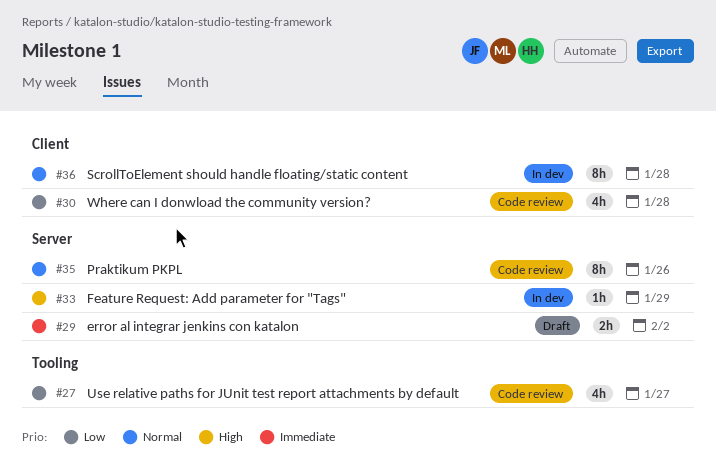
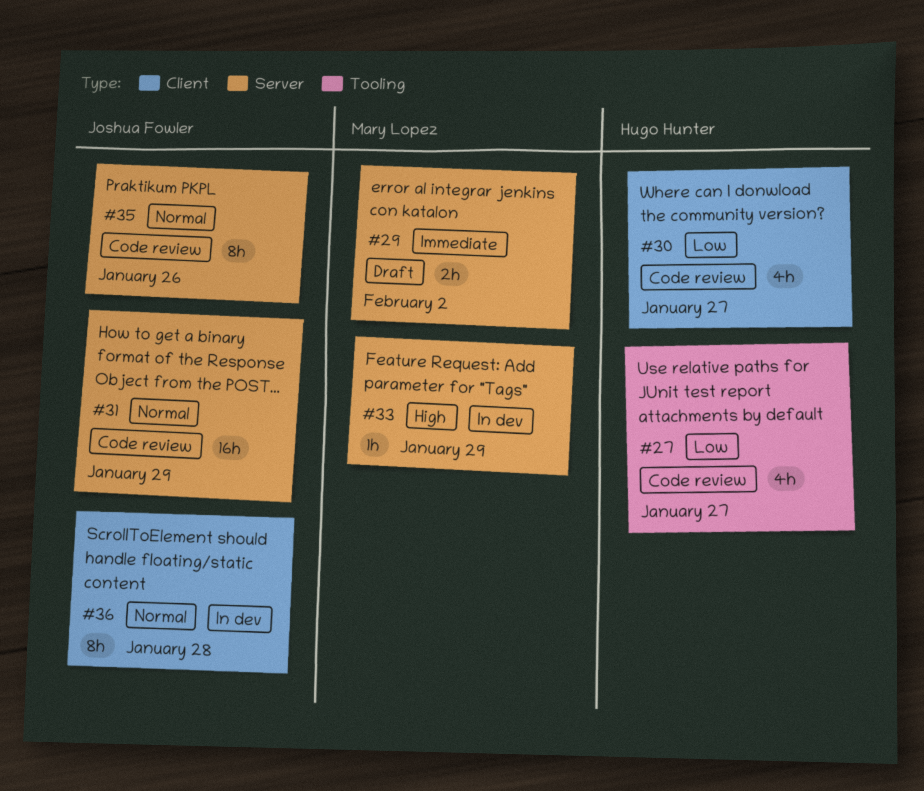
#30, due: Jan 28 -> Jan 27
#31: none -> present

